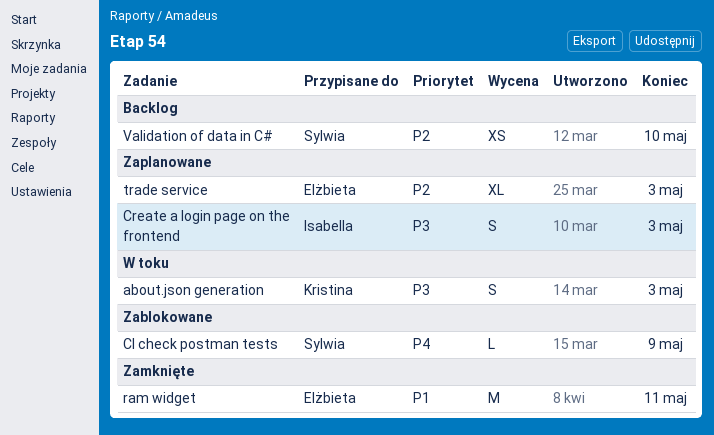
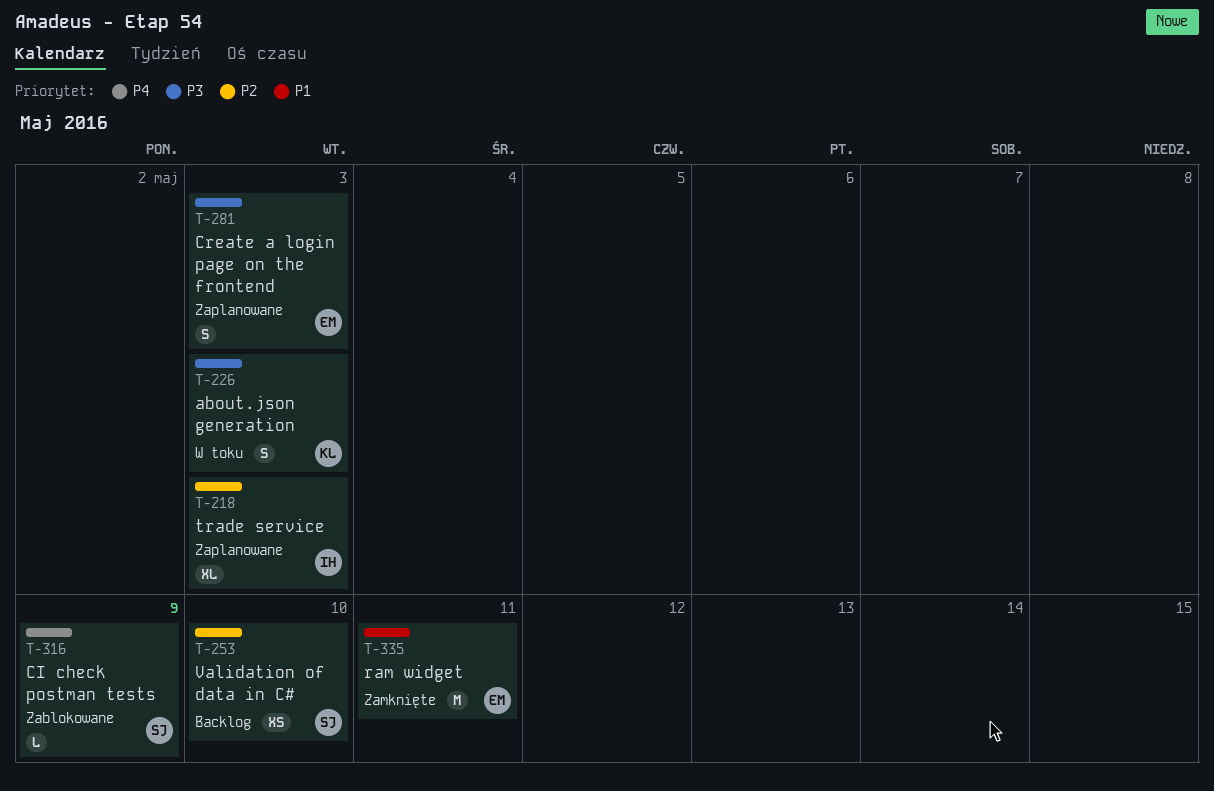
Create a login page on the frontend, owner: Isabella -> Elżbieta
trade service, owner: Elżbieta -> Isabella

